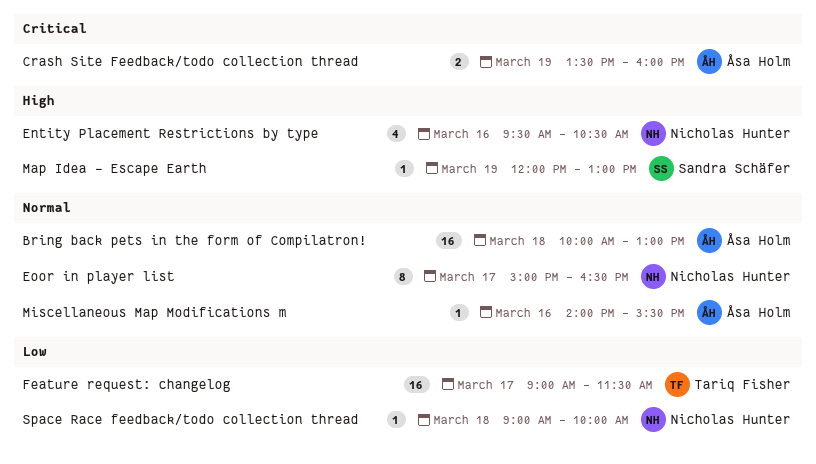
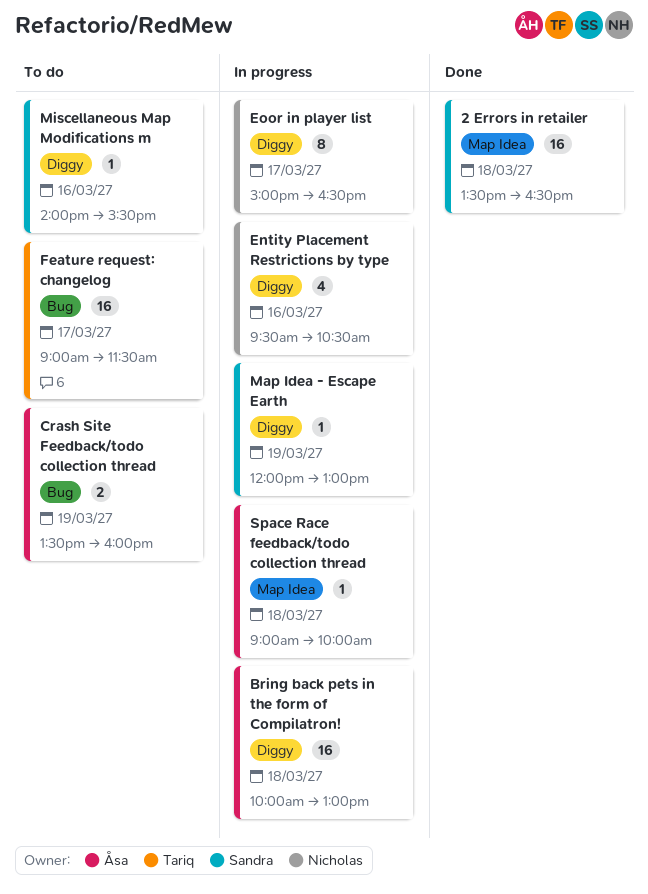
2 Errors in retailer: none -> present
Miscellaneous Map Modifications m, owner: Åsa Holm -> Sandra Schäfer
Space Race feedback/todo collection thread, owner: Nicholas Hunter -> Åsa Holm

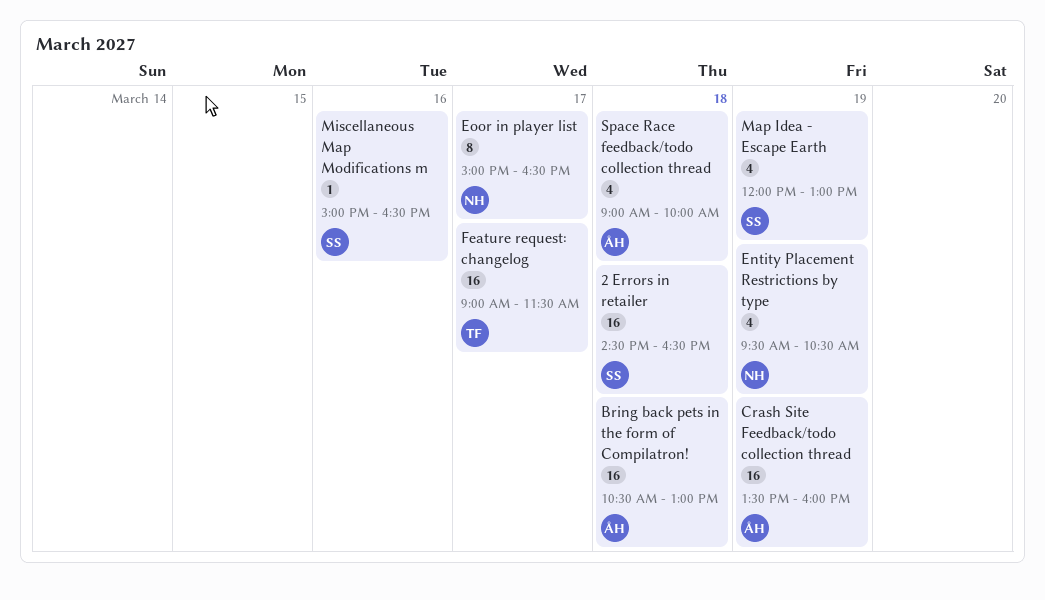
2 Errors in retailer, begins: 13:30 -> 14:30
Bring back pets in the form of Compilatron!, begins: 10:00 -> 10:30
Crash Site Feedback/todo collection thread, estimate: 2 -> 16
Entity Placement Restrictions by type, day: Mar 16 -> Mar 19
Map Idea - Escape Earth, estimate: 1 -> 4
Miscellaneous Map Modifications m, begins: 14:00 -> 15:00
Miscellaneous Map Modifications m, ends: 15:30 -> 16:30
Space Race feedback/todo collection thread, estimate: 1 -> 4

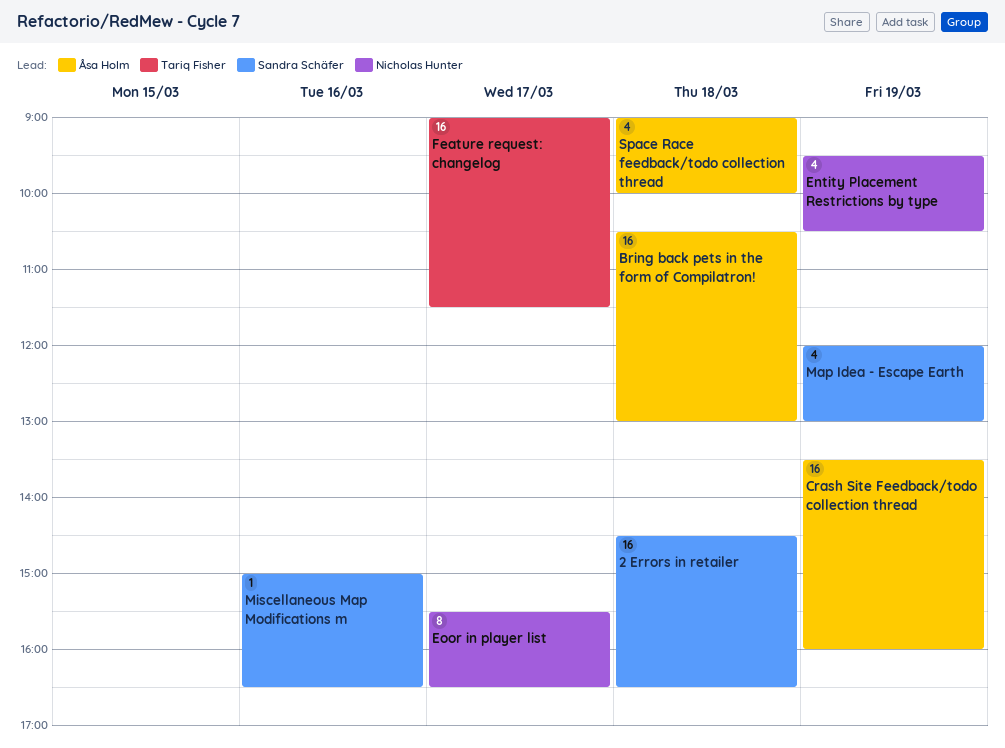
Eoor in player list, begins: 15:00 -> 15:30

